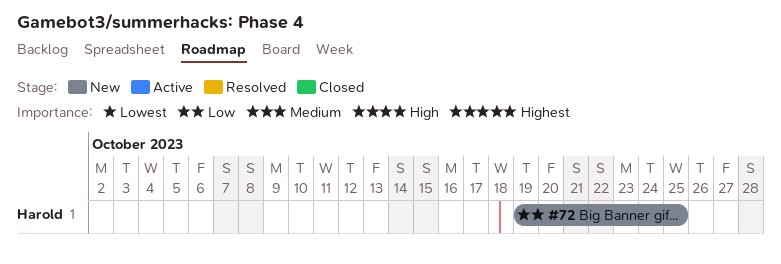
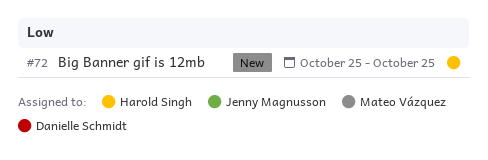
#72, start: Oct 19 -> Oct 25

